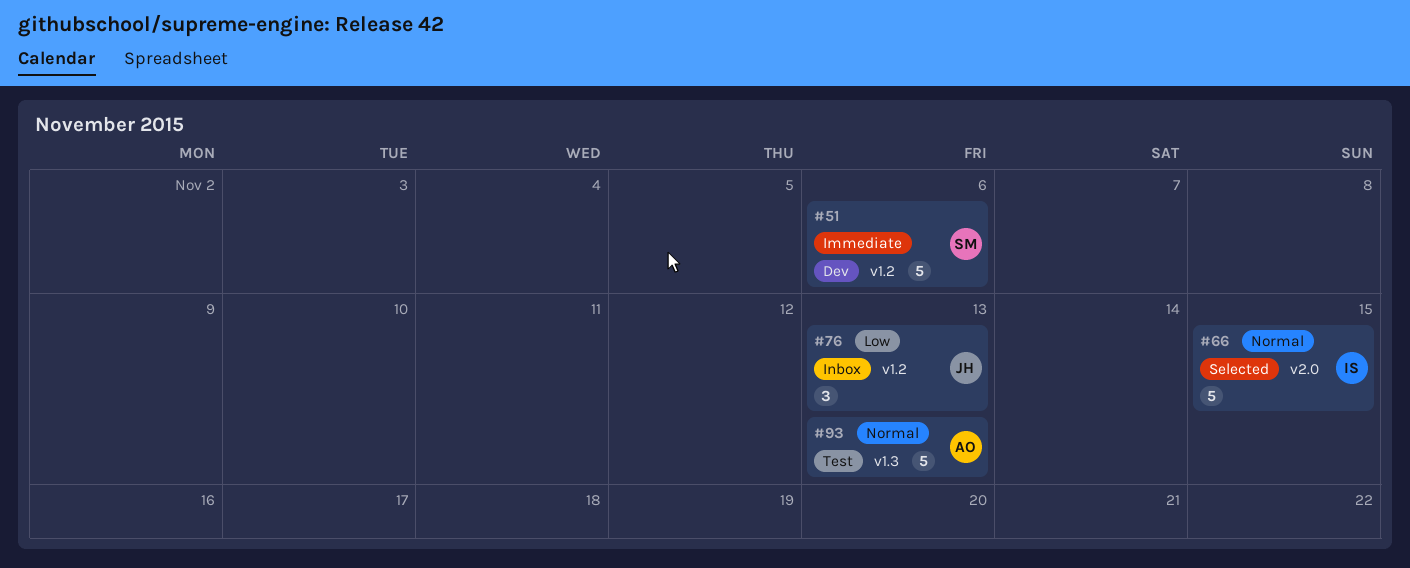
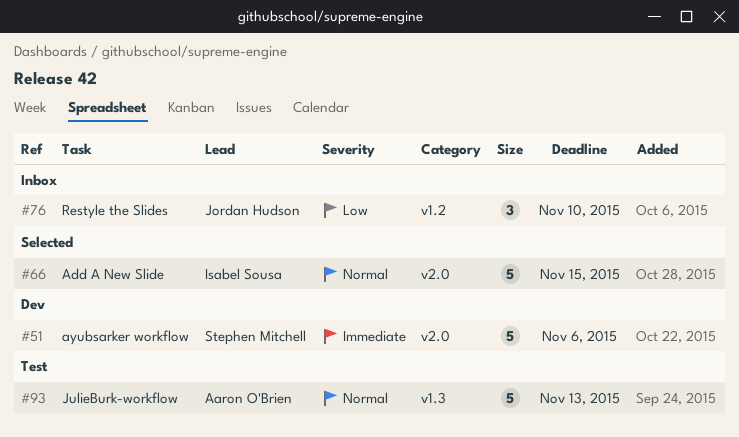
#51, label: v1.2 -> v2.0
#76, due: Nov 13 -> Nov 10

